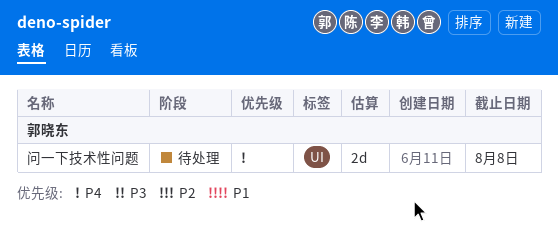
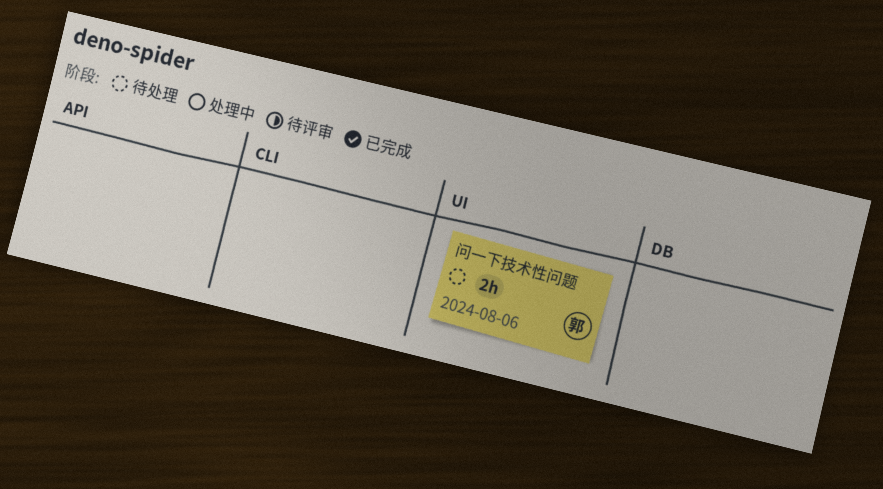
问一下技术性问题, estimate: 2d -> 2h
问一下技术性问题, due: Aug 8 -> Aug 6

